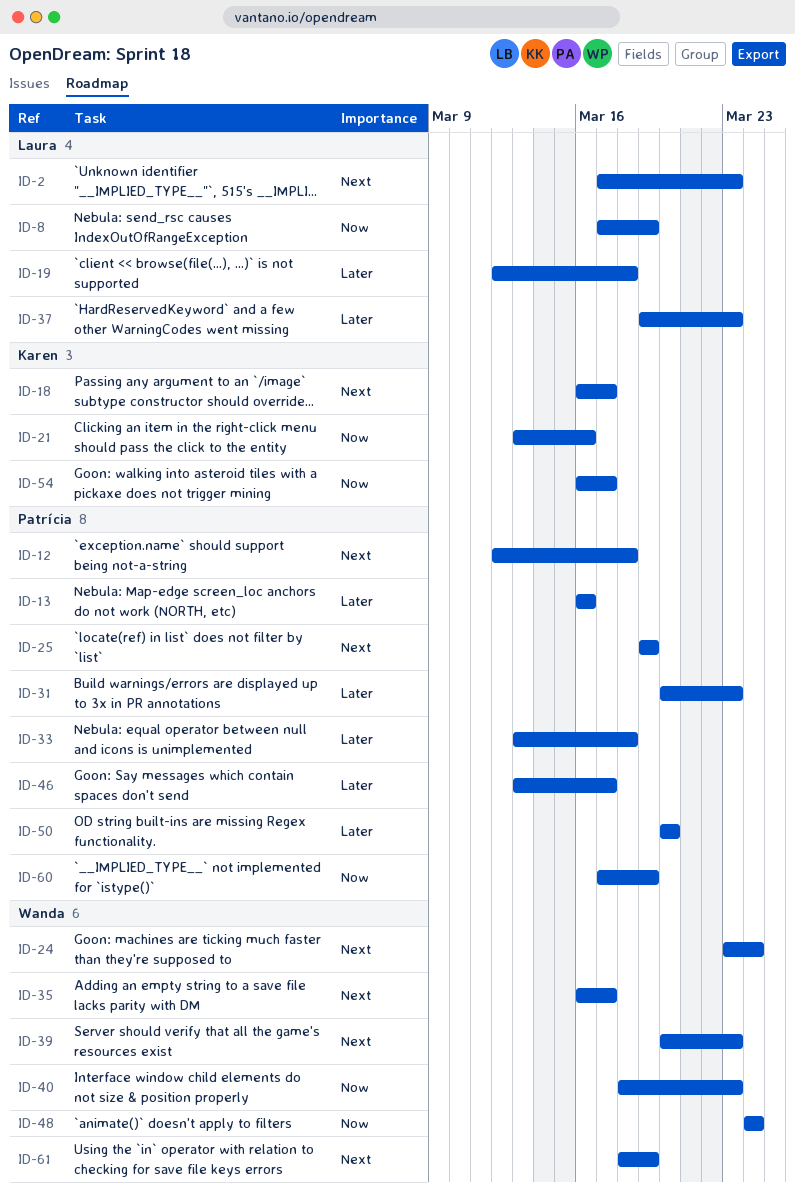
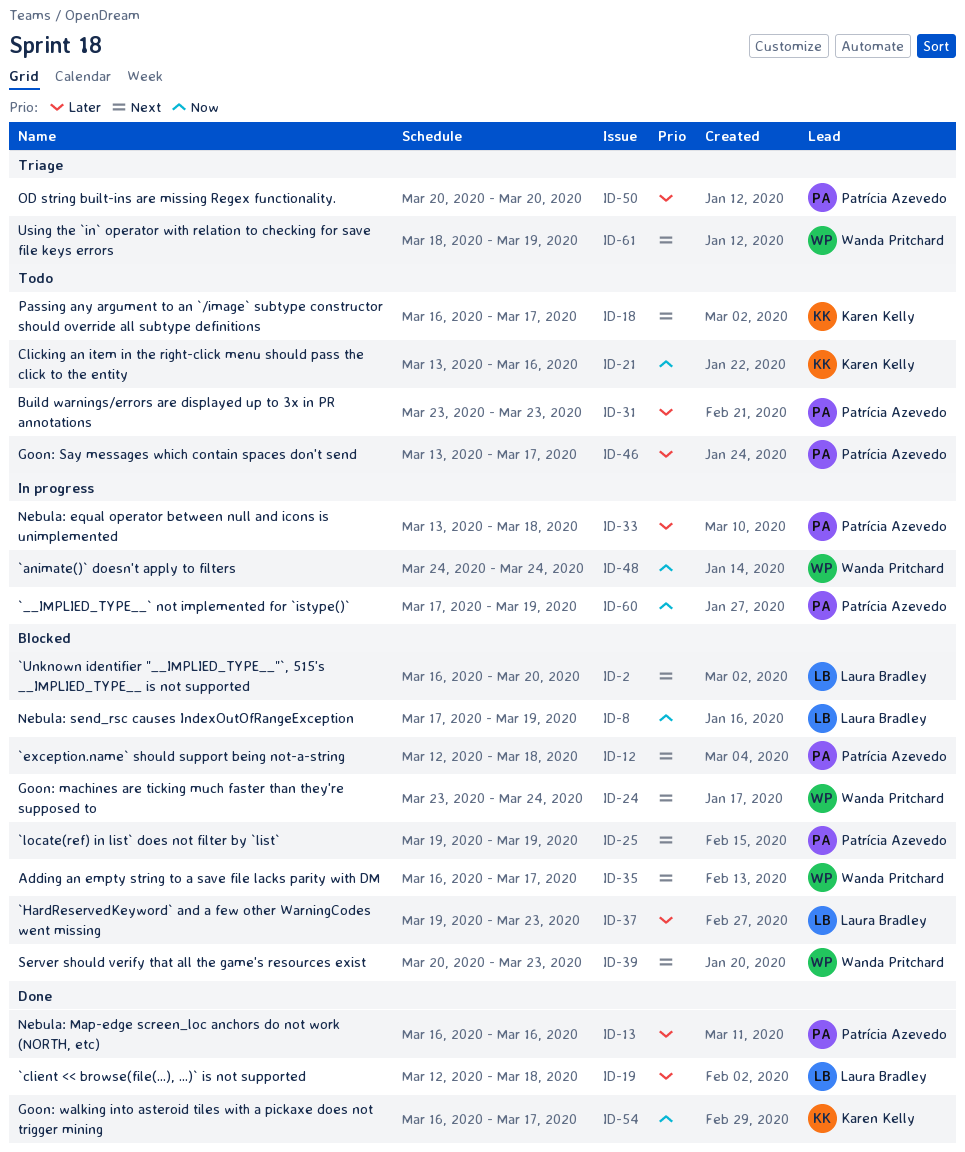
ID-2, start: Mar 17 -> Mar 16
ID-2, due: Mar 23 -> Mar 20
ID-31, start: Mar 20 -> Mar 23
ID-40: present -> none

